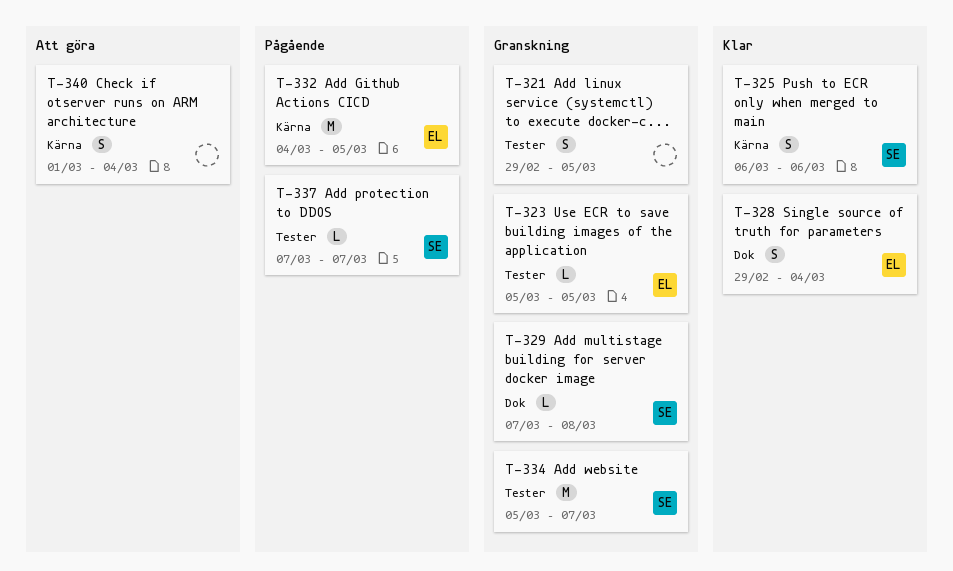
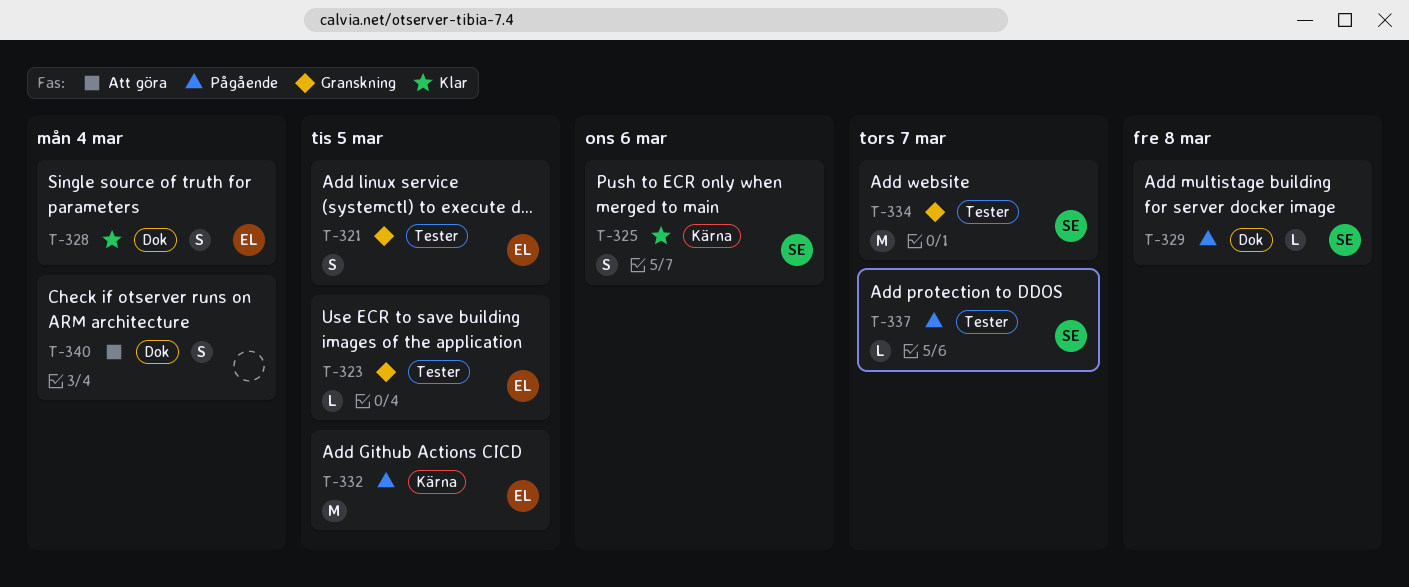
T-321, owner: none -> EL
T-329, status: Granskning -> Pågående
T-340, label: Kärna -> Dok

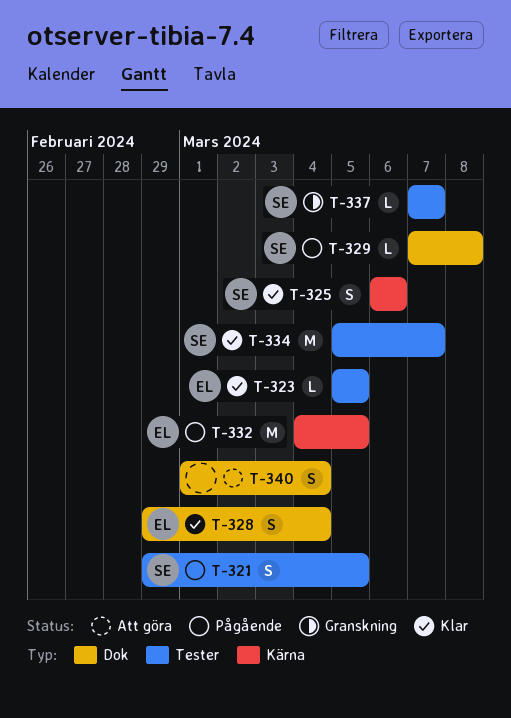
T-321, status: Granskning -> Pågående
T-321, owner: EL -> SE
T-323, status: Granskning -> Klar
T-334, status: Granskning -> Klar
T-337, status: Pågående -> Granskning

